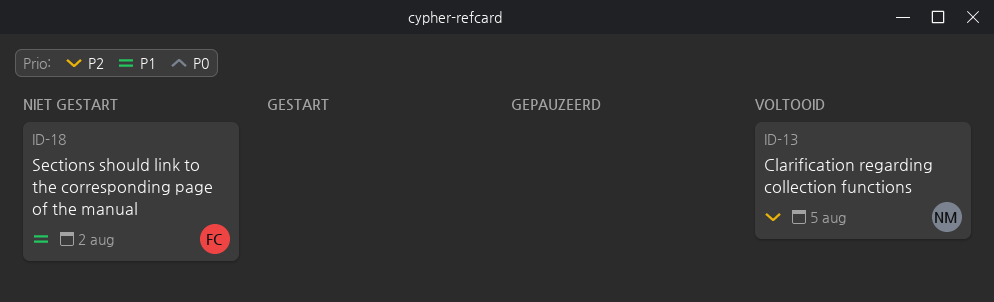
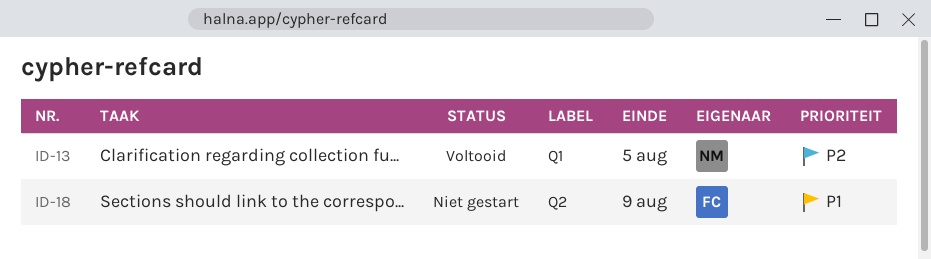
ID-18, due: Aug 2 -> Aug 9

